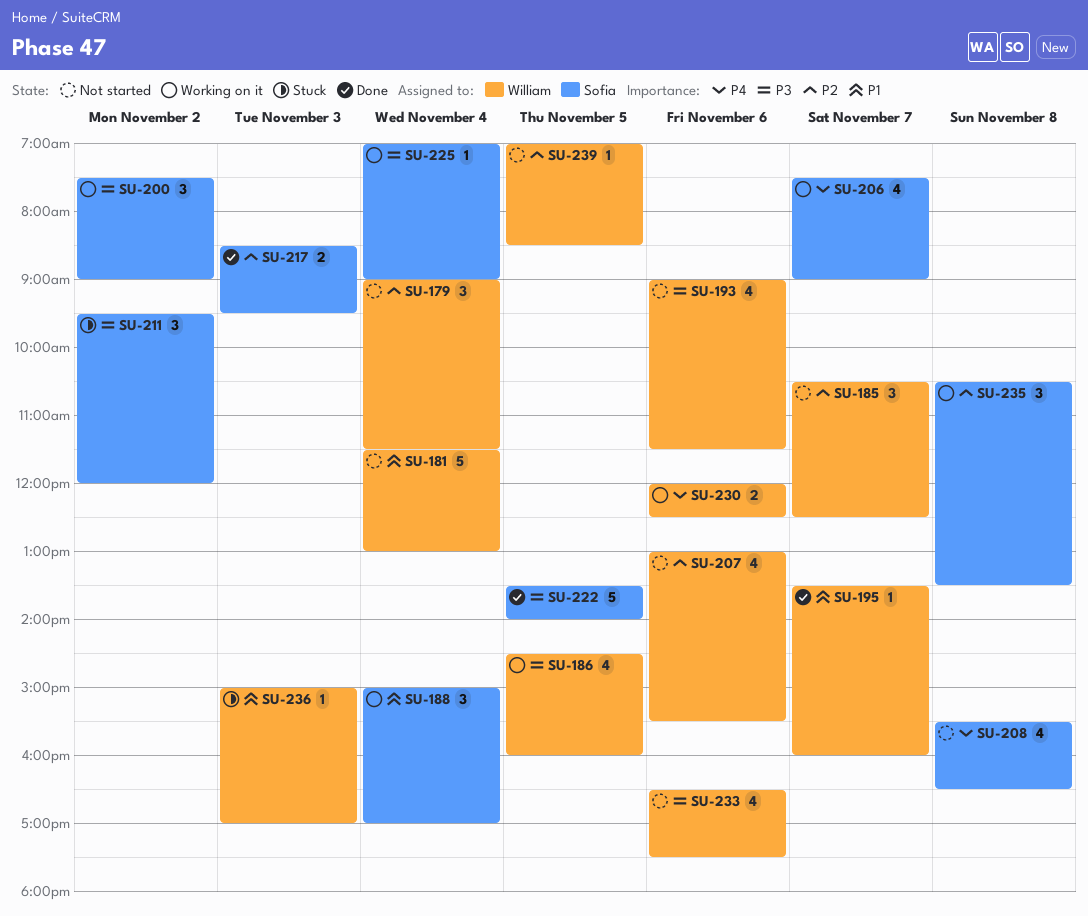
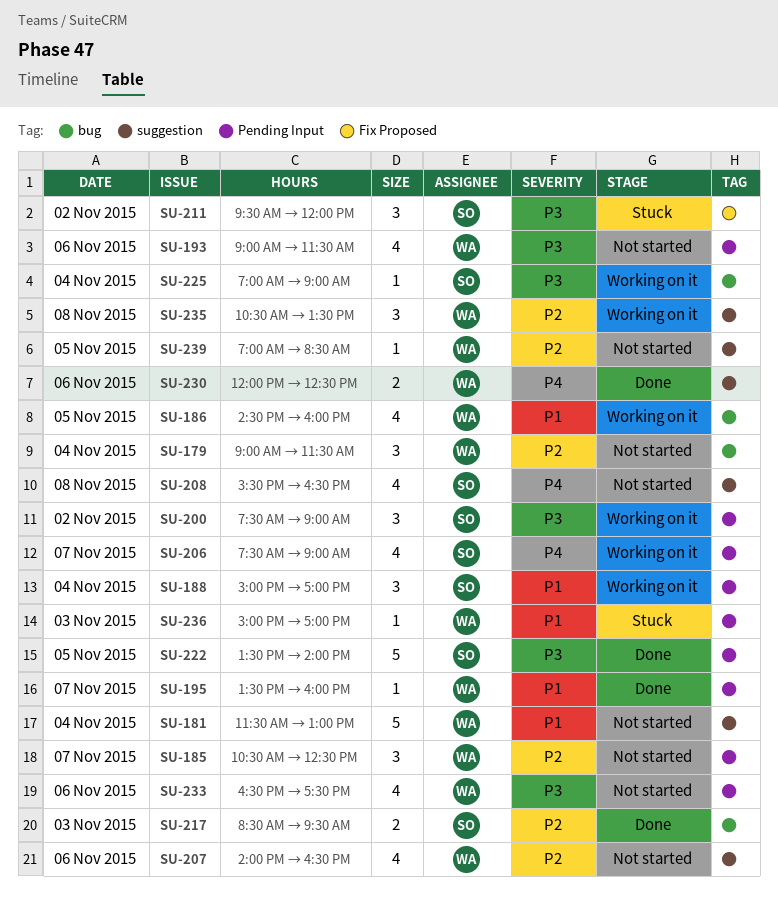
SU-186, priority: P3 -> P1
SU-207, begins: 13:00 -> 14:00
SU-207, ends: 15:30 -> 16:30
SU-230, status: Working on it -> Done
SU-235, owner: Sofia -> William

